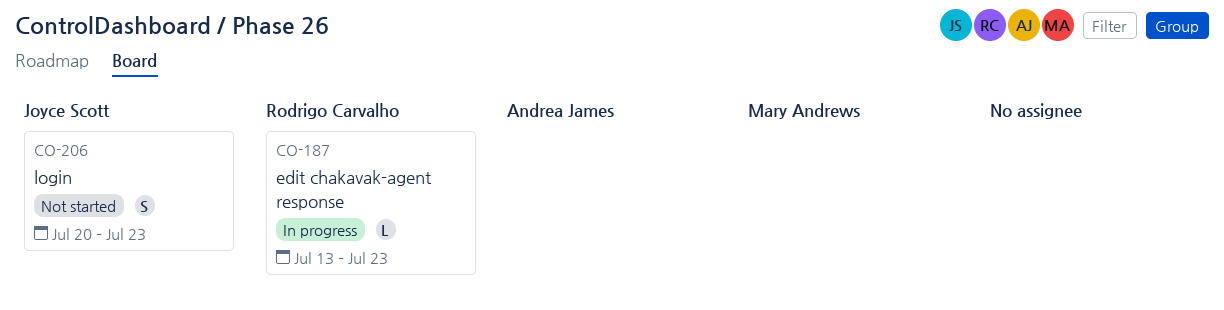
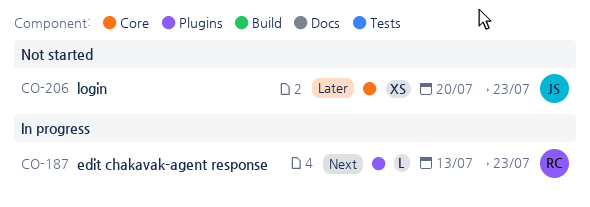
CO-206, estimate: S -> XS

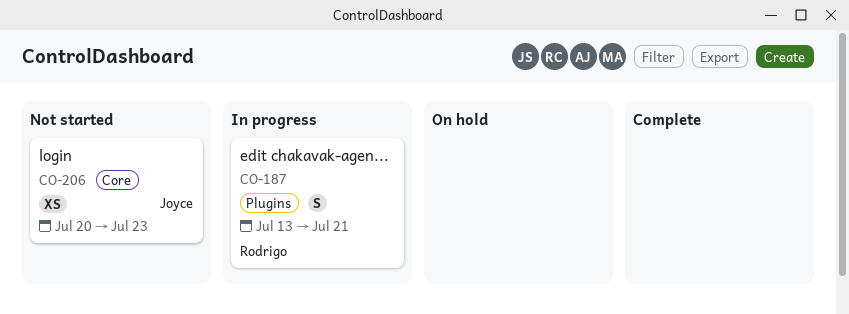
CO-187, estimate: L -> S
CO-187, due: Jul 23 -> Jul 21

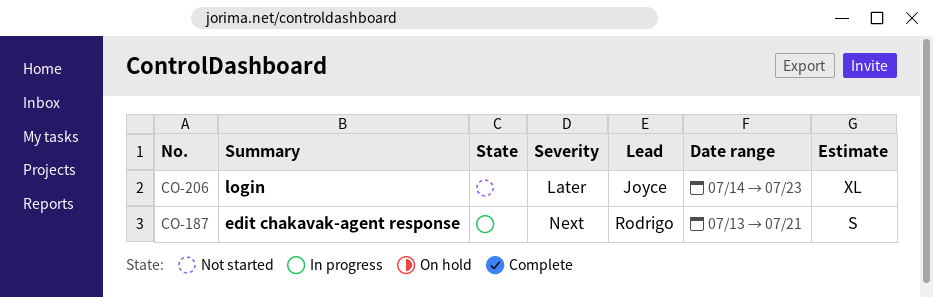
CO-206, estimate: XS -> XL
CO-206, start: Jul 20 -> Jul 14

